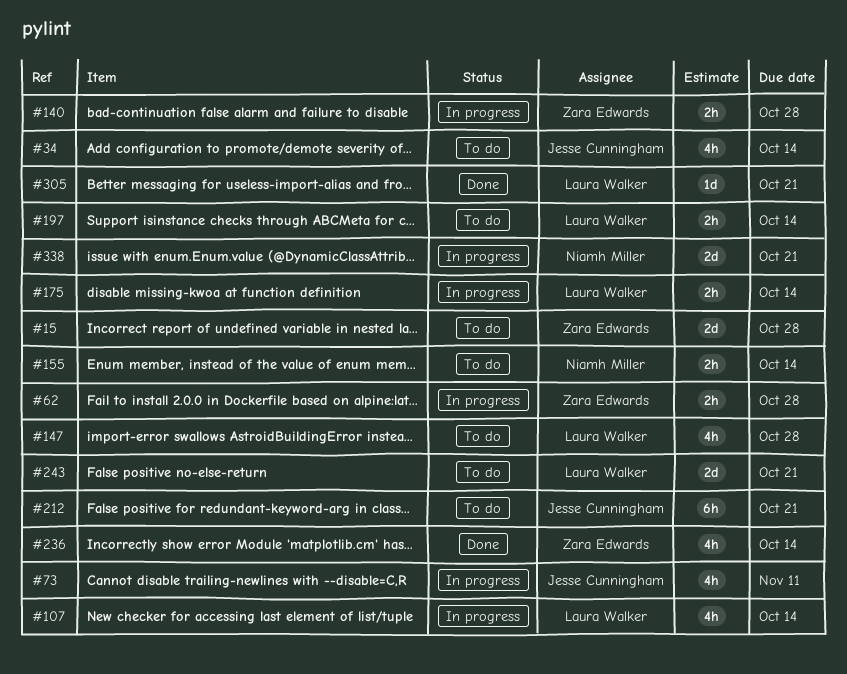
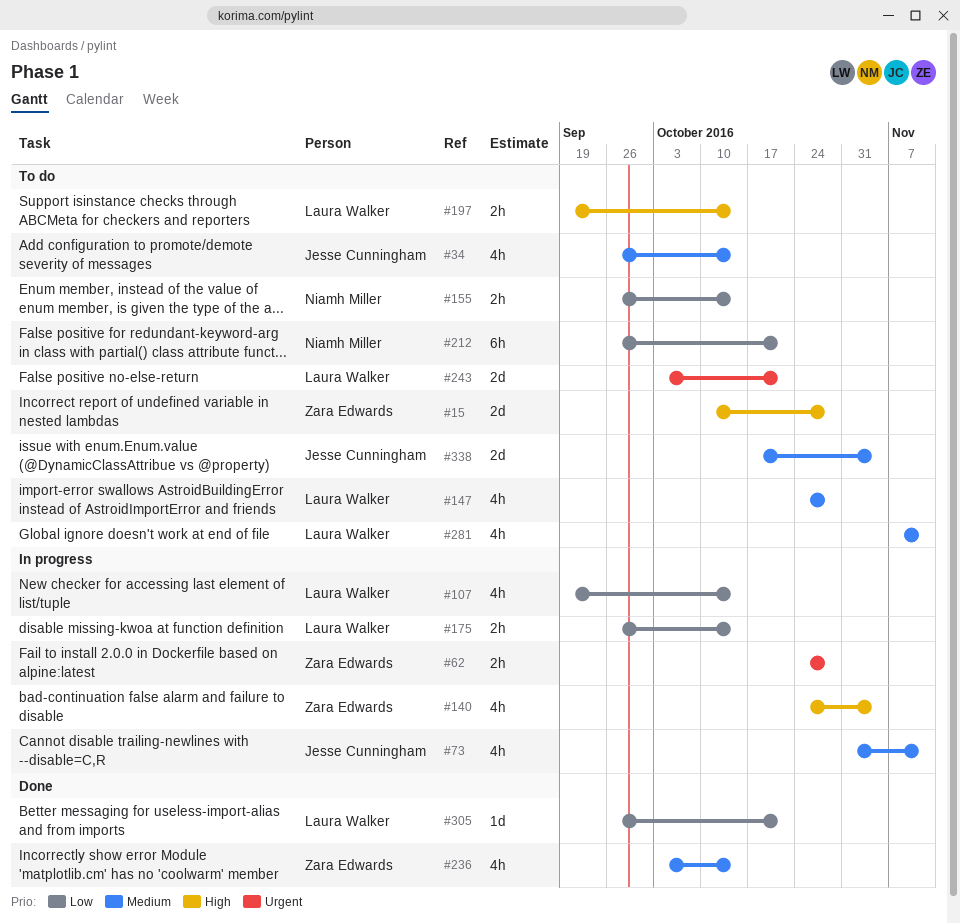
#140, estimate: 2h -> 4h
#140, due: Oct 28 -> Nov 4
#212, owner: Jesse Cunningham -> Niamh Miller
#281: none -> present
#338, status: In progress -> To do
#338, owner: Niamh Miller -> Jesse Cunningham
#338, due: Oct 21 -> Nov 4

